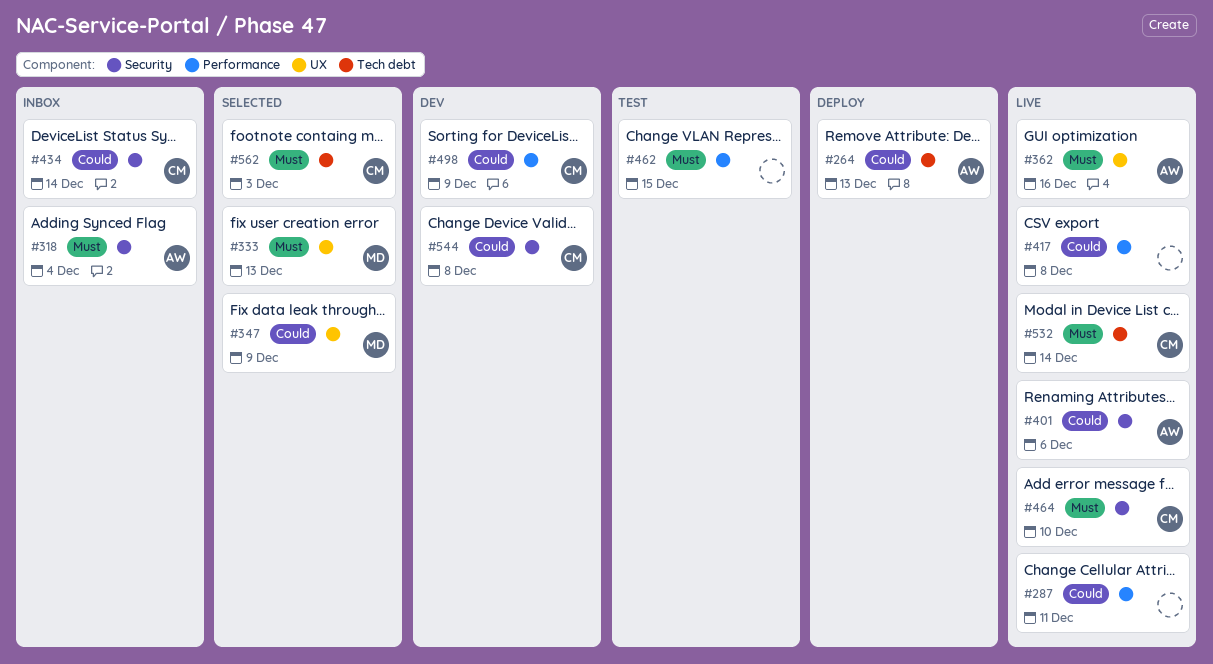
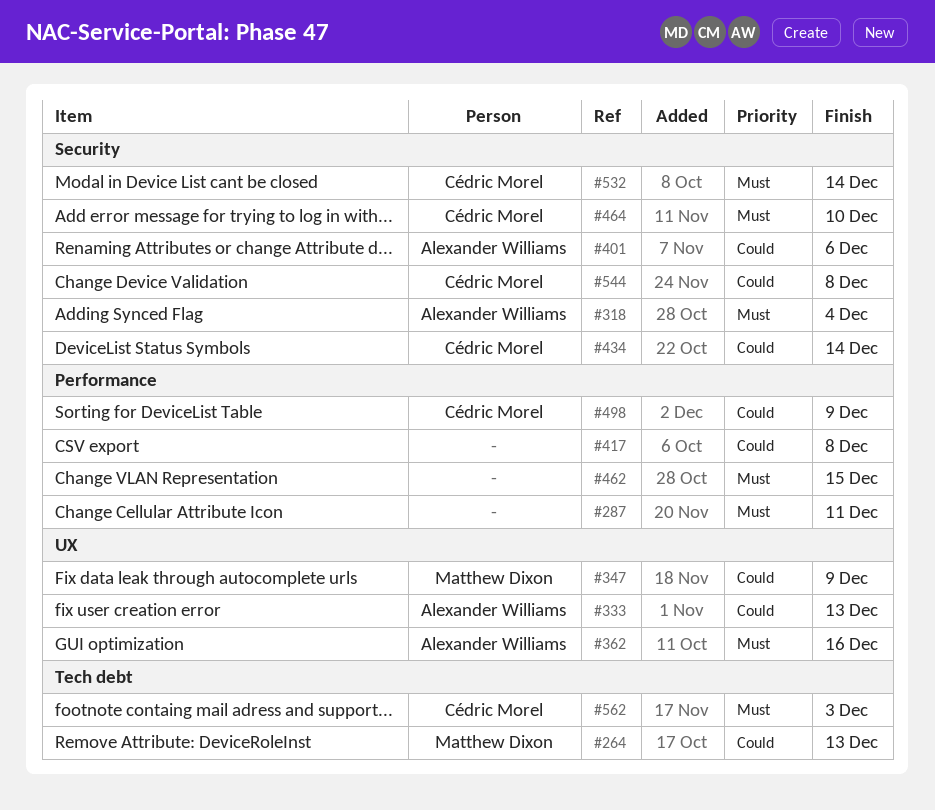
#264, owner: Alexander Williams -> Matthew Dixon
#287, priority: Could -> Must
#333, owner: Matthew Dixon -> Alexander Williams
#333, priority: Must -> Could
#532, label: Tech debt -> Security

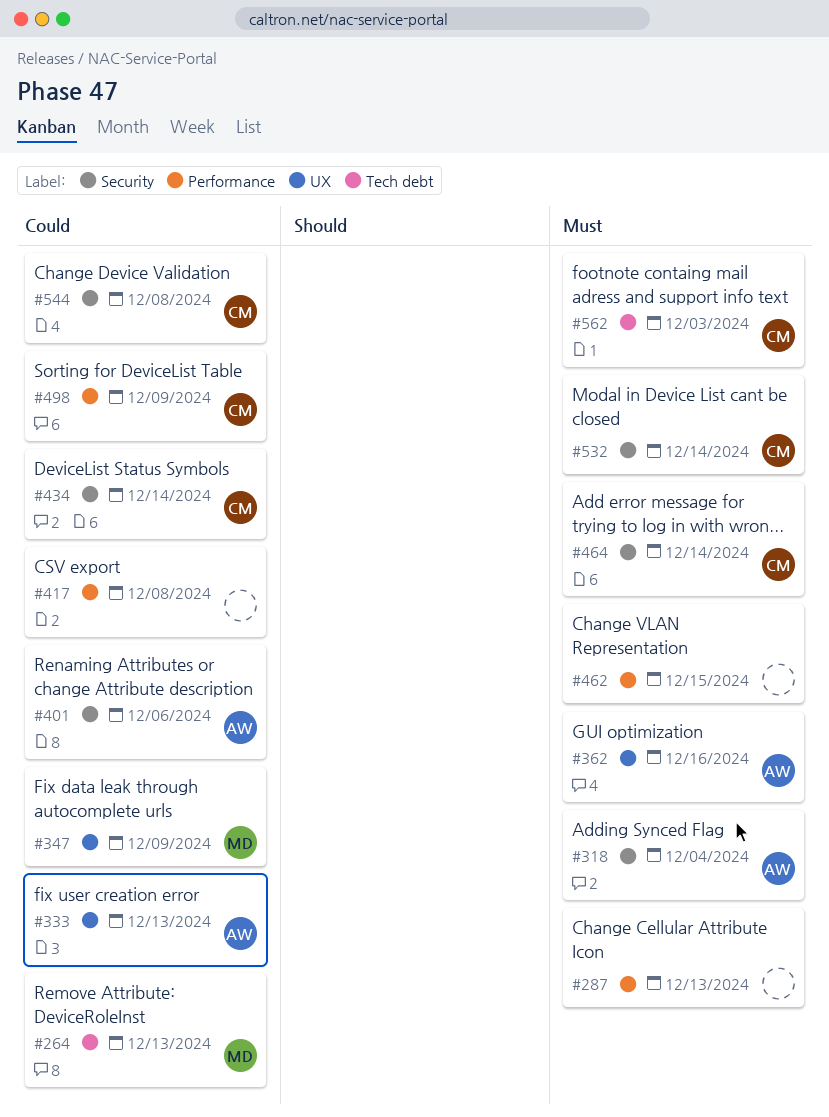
#287, due: Dec 11 -> Dec 13
#464, due: Dec 10 -> Dec 14

